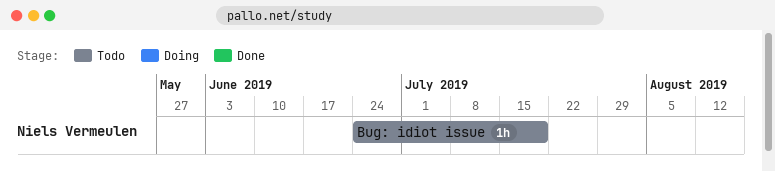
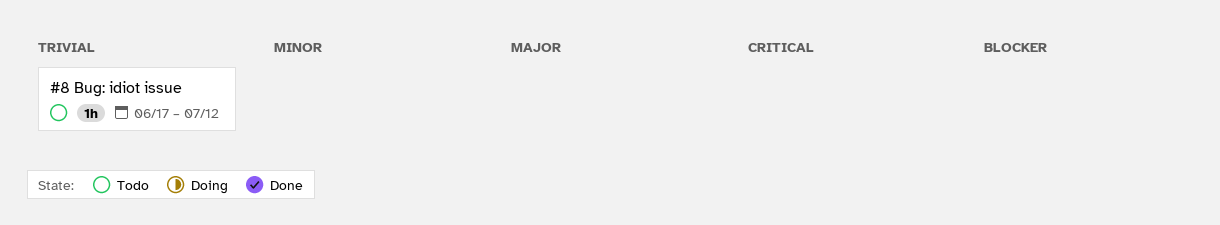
Bug: idiot issue, start: Jun 24 -> Jun 17
Bug: idiot issue, due: Jul 19 -> Jul 12

